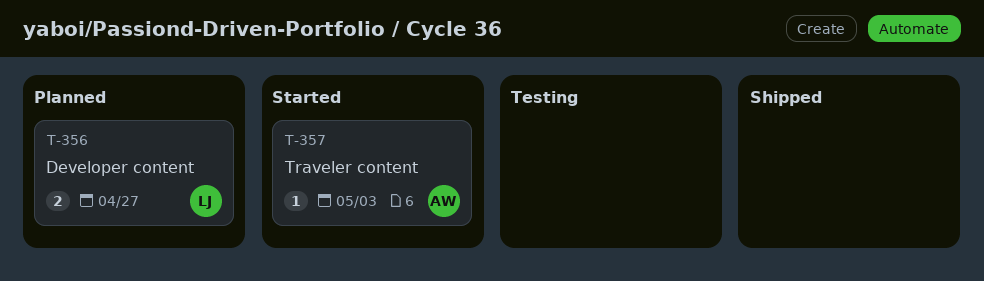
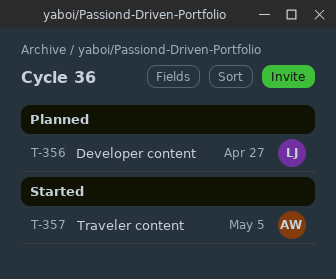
T-357, due: May 3 -> May 5

